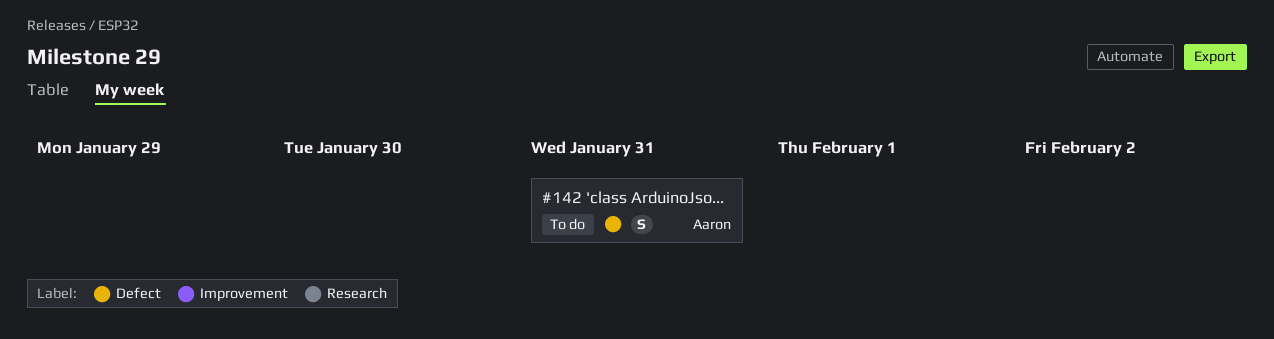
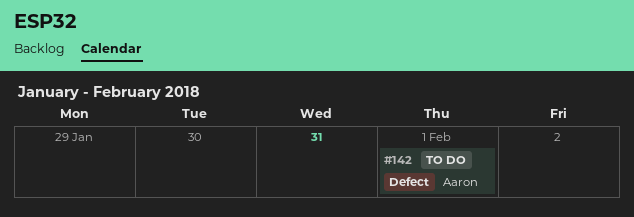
#142, due: Jan 31 -> Feb 1

